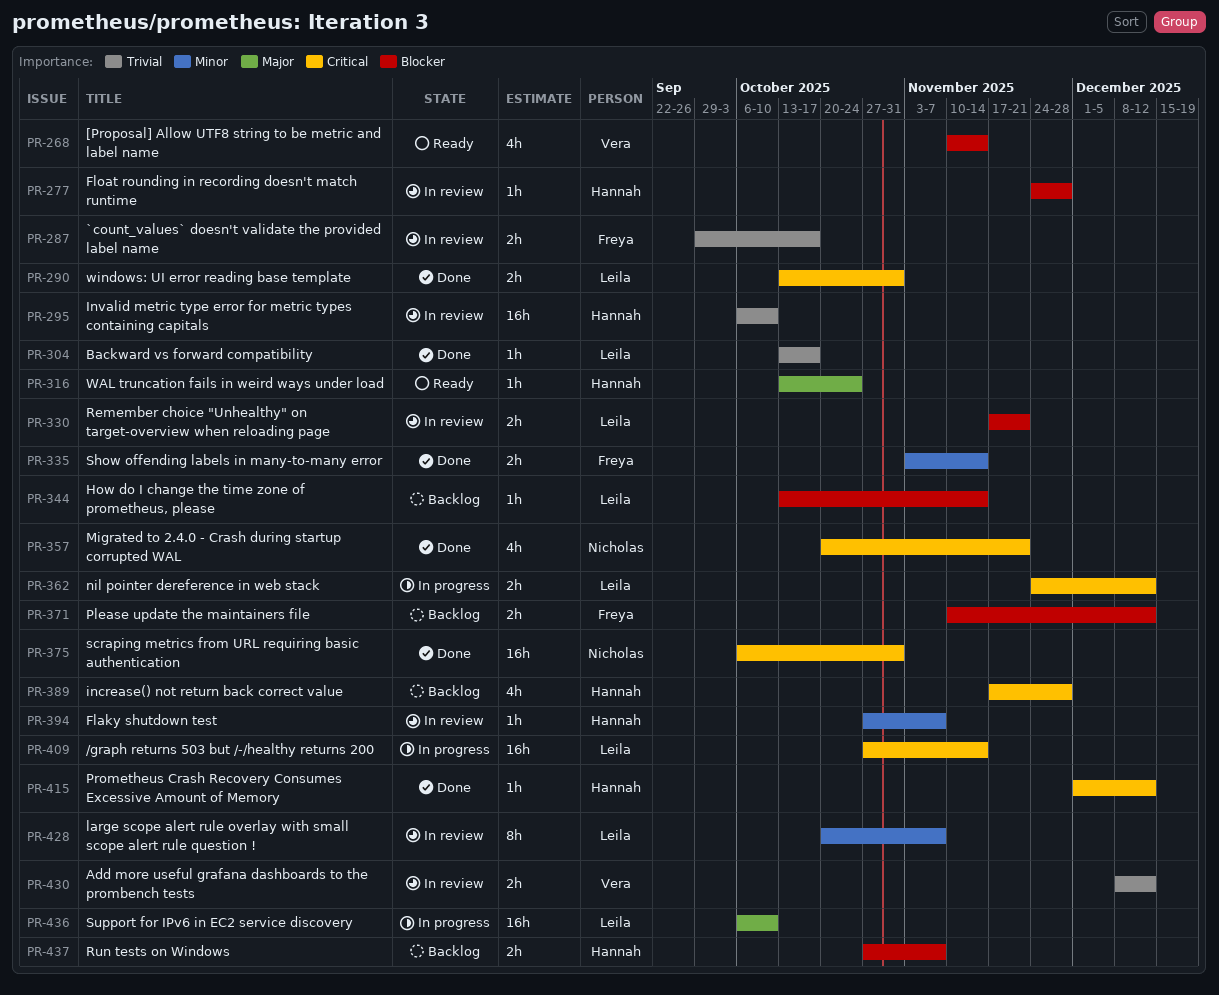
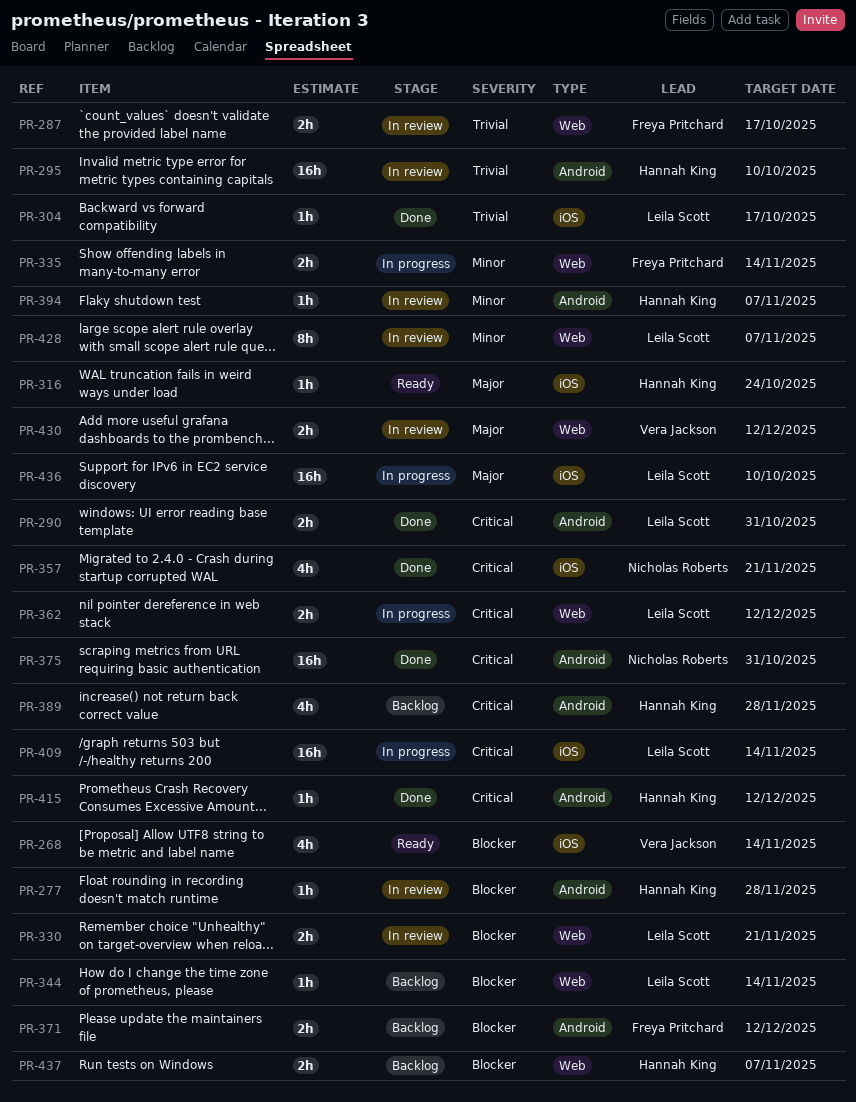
PR-335, status: Done -> In progress
PR-430, priority: Trivial -> Major

